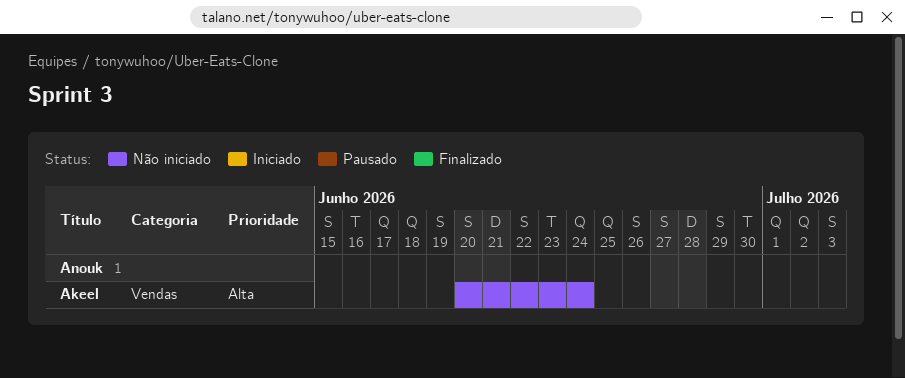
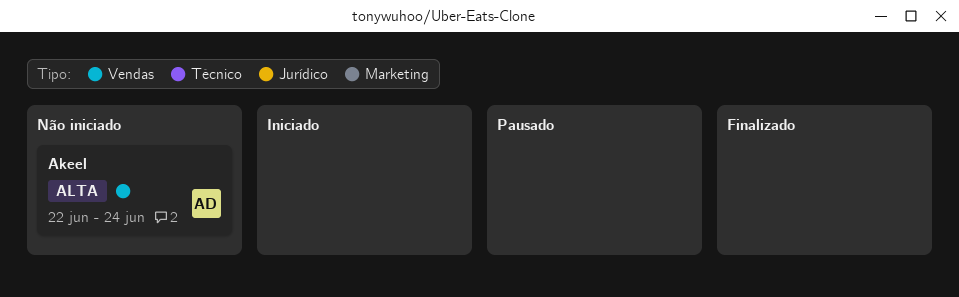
Akeel, start: Jun 20 -> Jun 22

